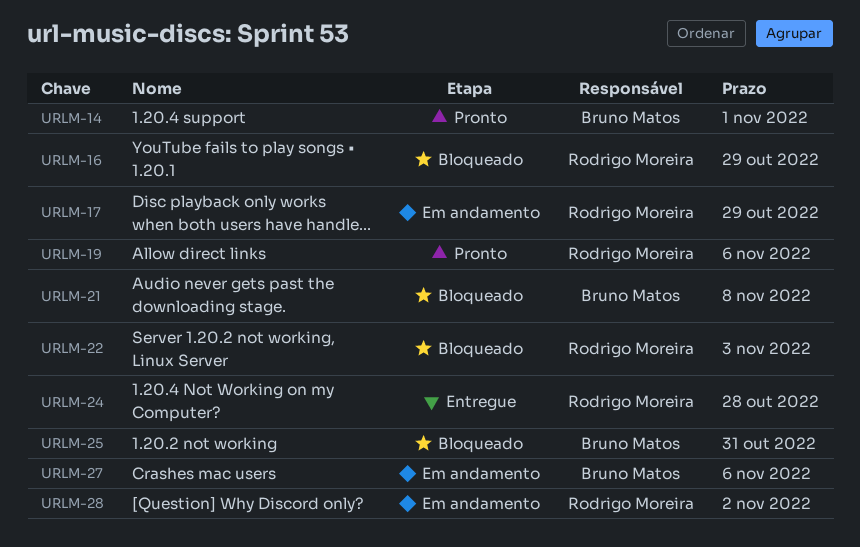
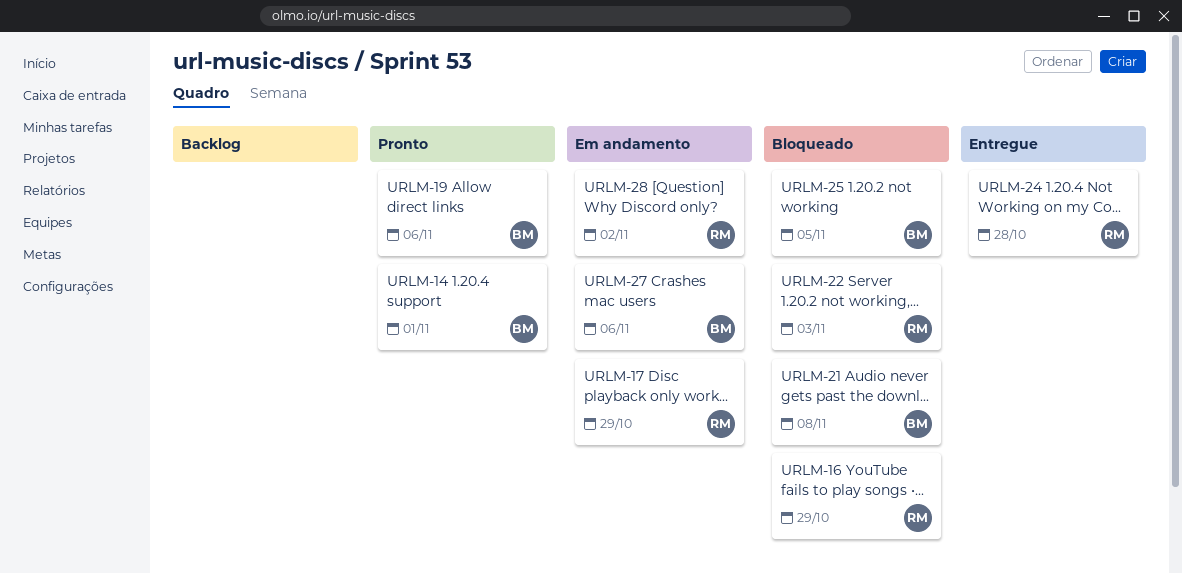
URLM-19, owner: Rodrigo Moreira -> Bruno Matos
URLM-25, due: Oct 31 -> Nov 5

